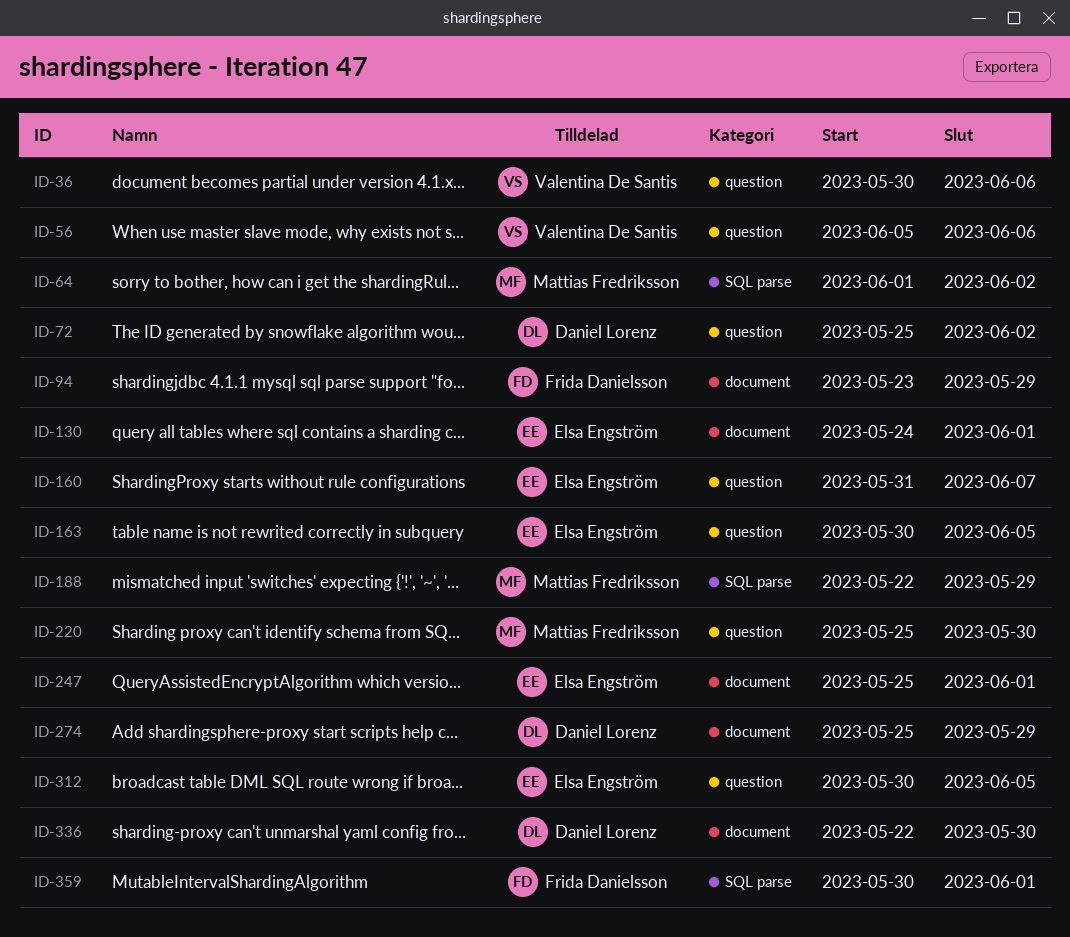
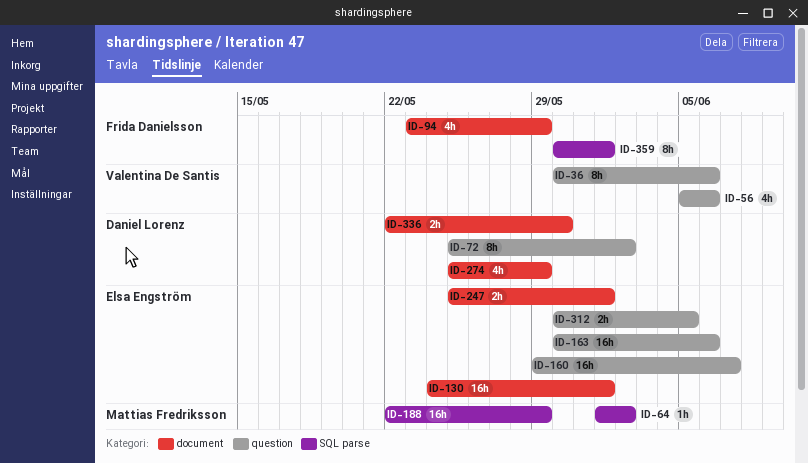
ID-160, start: May 31 -> May 29
ID-163, due: Jun 5 -> Jun 6
ID-220: present -> none

